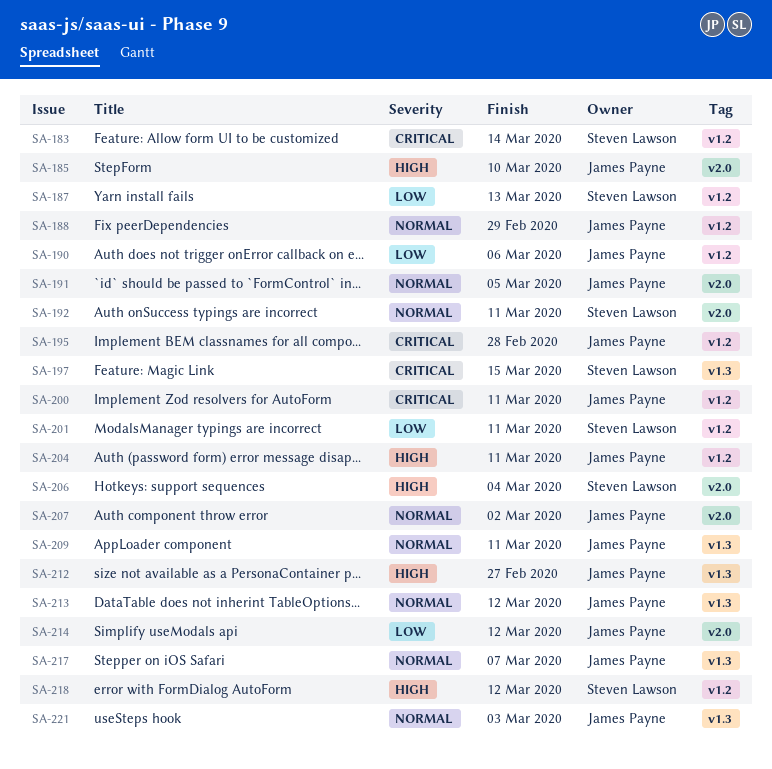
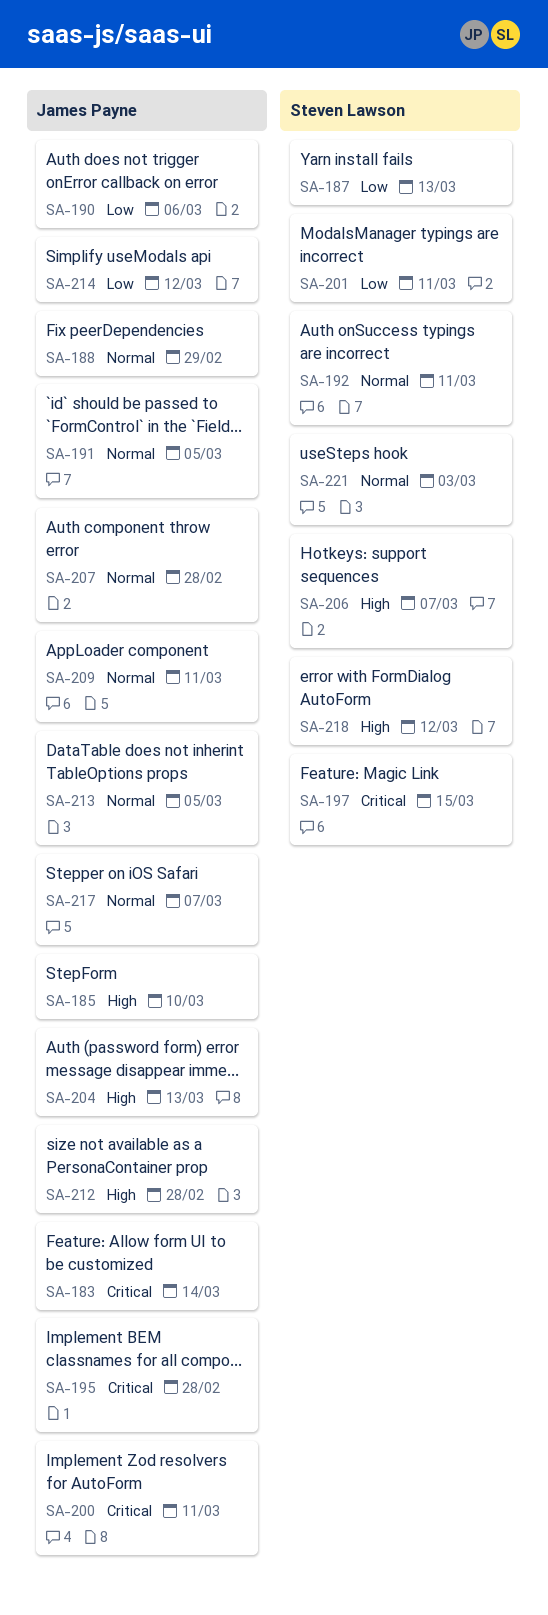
SA-183, owner: Steven Lawson -> James Payne
SA-204, due: Mar 11 -> Mar 13
SA-206, due: Mar 4 -> Mar 7
SA-207, due: Mar 2 -> Feb 28
SA-212, due: Feb 27 -> Feb 28
SA-213, due: Mar 12 -> Mar 5
SA-221, owner: James Payne -> Steven Lawson

